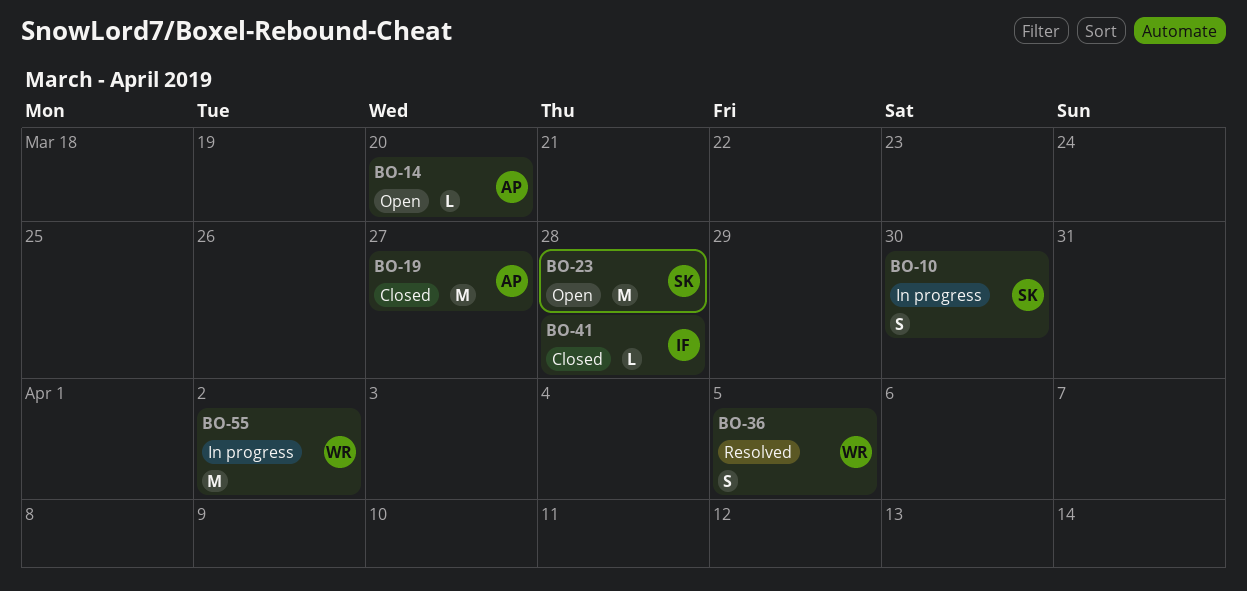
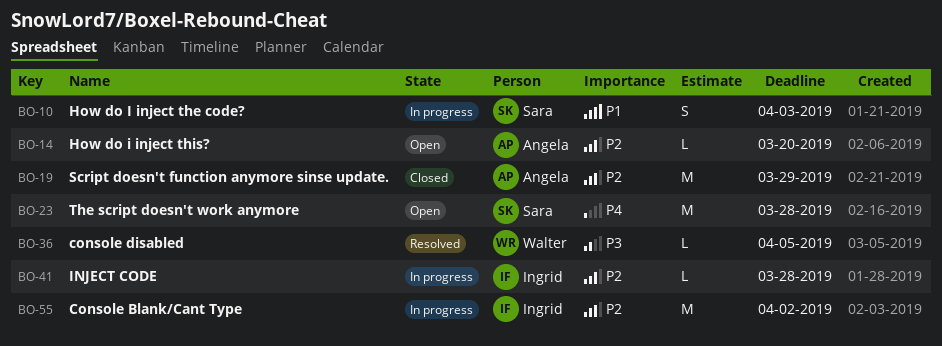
BO-10, due: Mar 30 -> Apr 3
BO-19, due: Mar 27 -> Mar 29
BO-36, estimate: S -> L
BO-41, status: Closed -> In progress
BO-55, owner: Walter -> Ingrid

